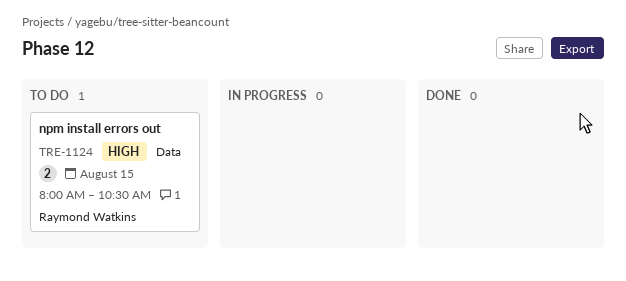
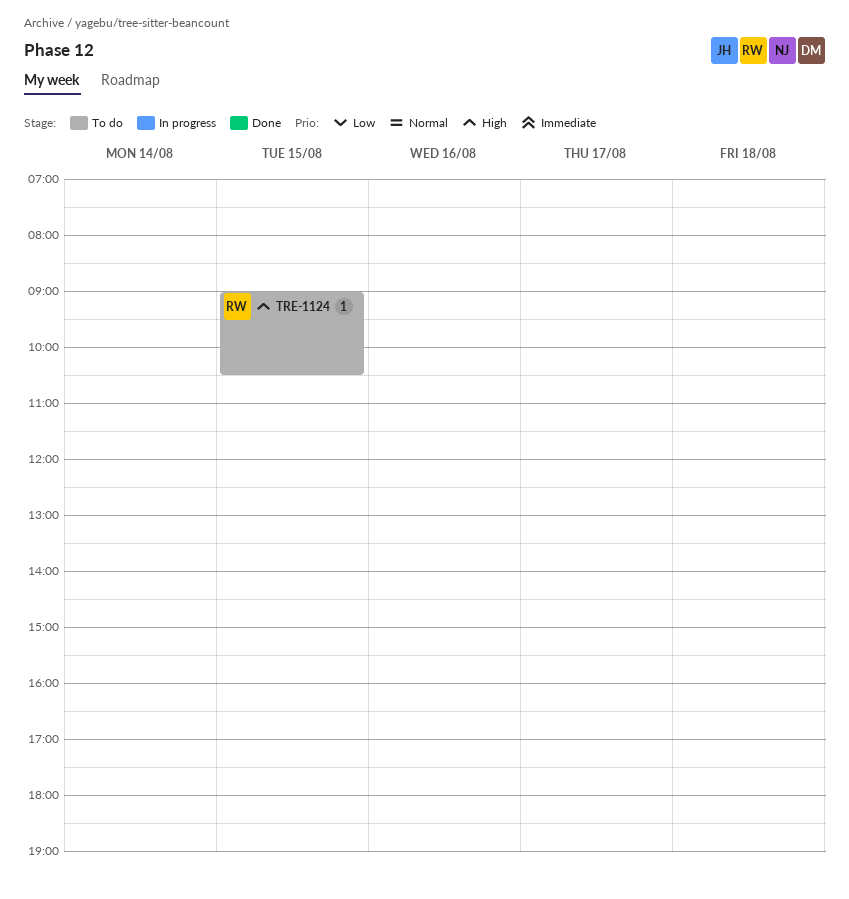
TRE-1124, estimate: 2 -> 1
TRE-1124, begins: 08:00 -> 09:00

